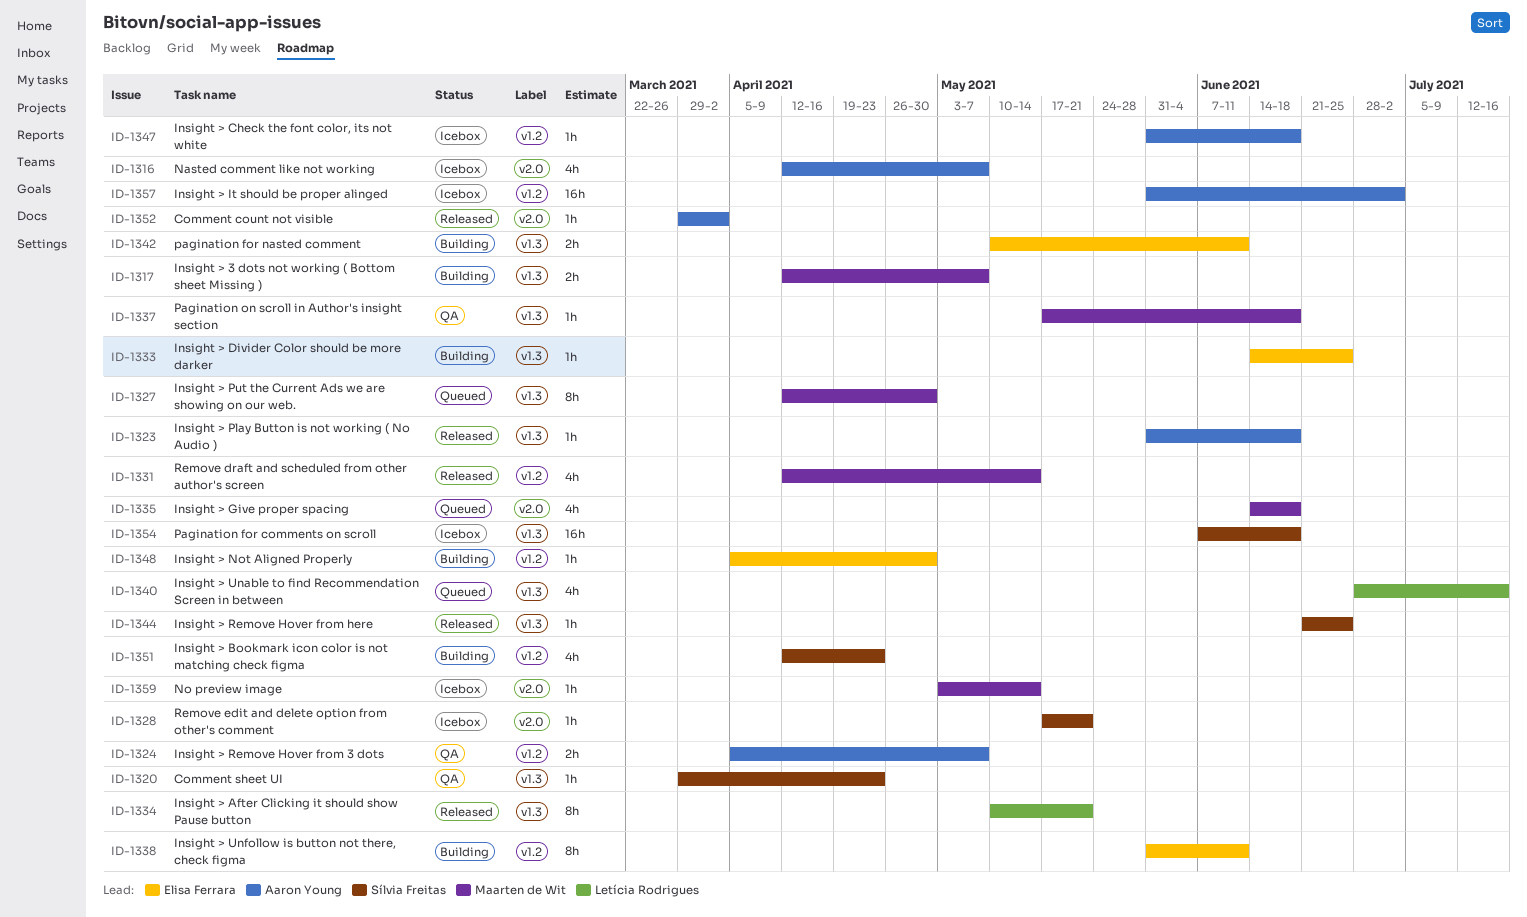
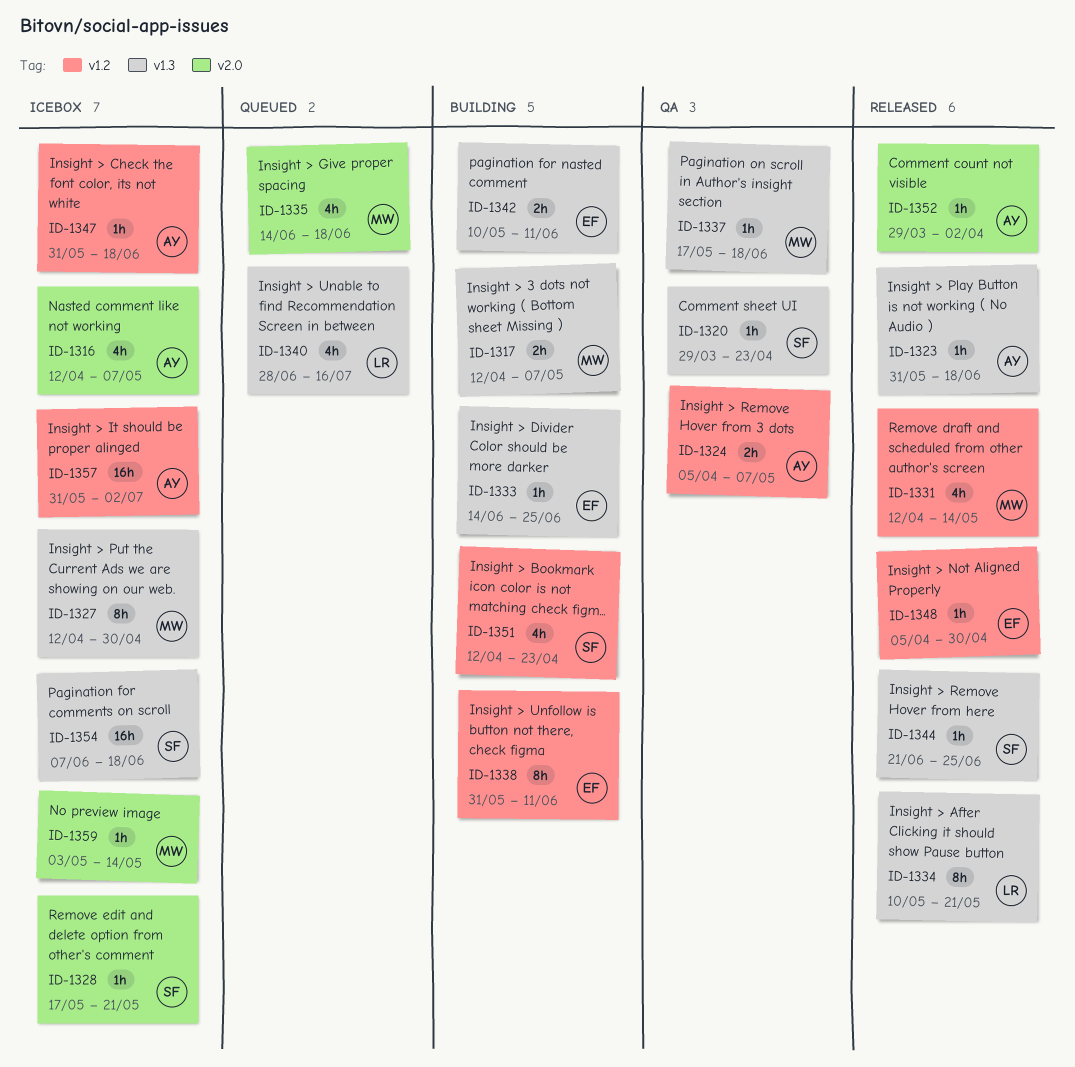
ID-1327, status: Queued -> Icebox
ID-1348, status: Building -> Released

